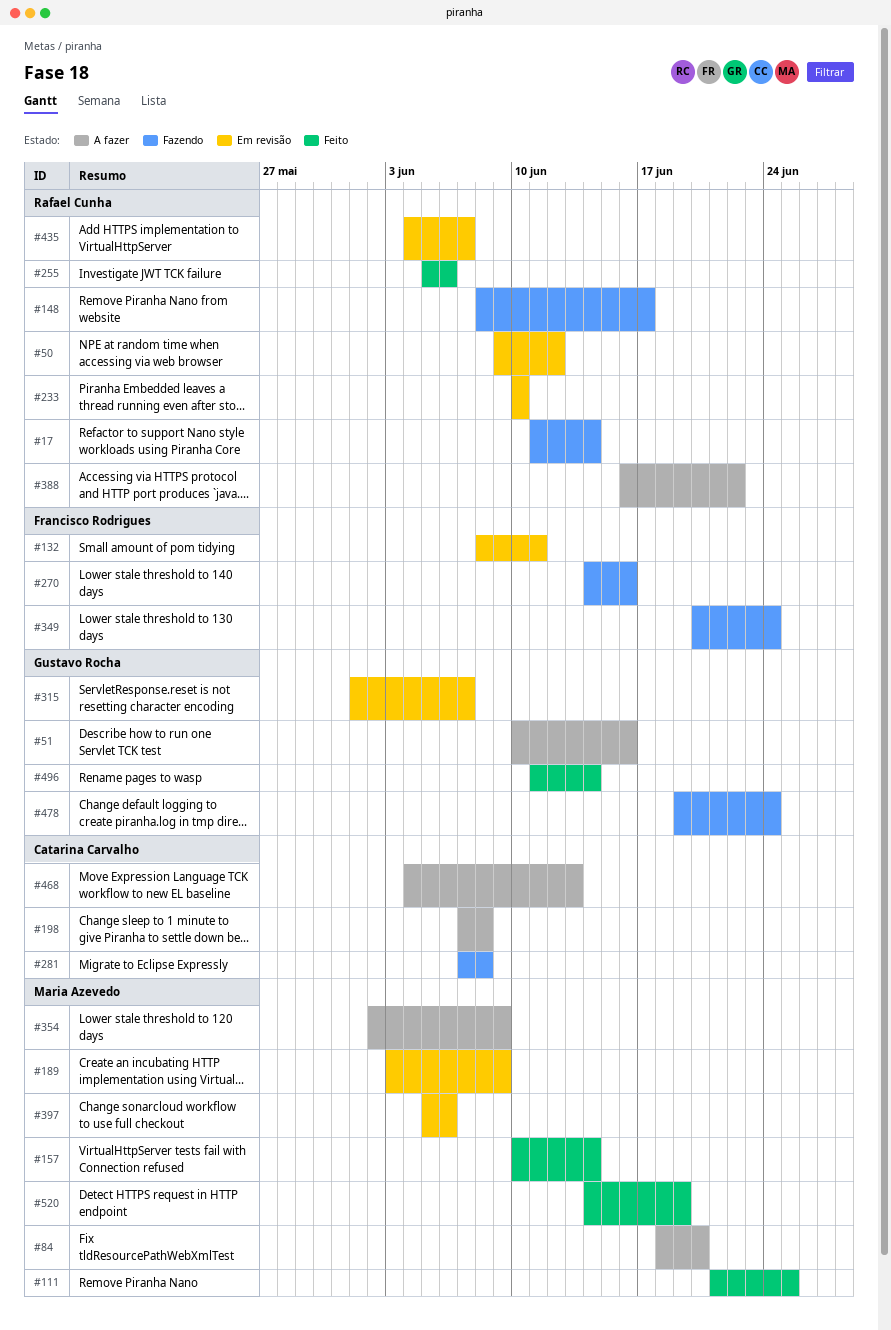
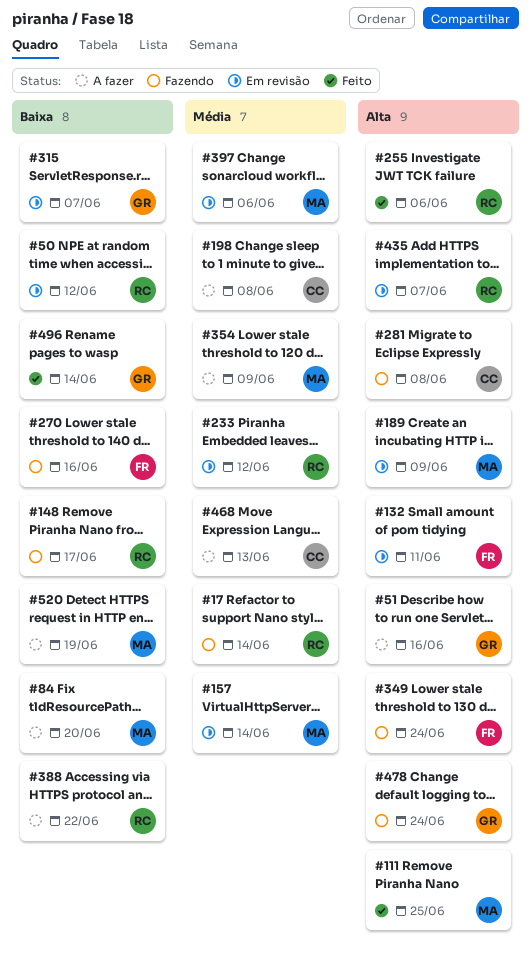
#157, status: Feito -> Em revisão
#233, due: Jun 10 -> Jun 12
#520, status: Feito -> A fazer

